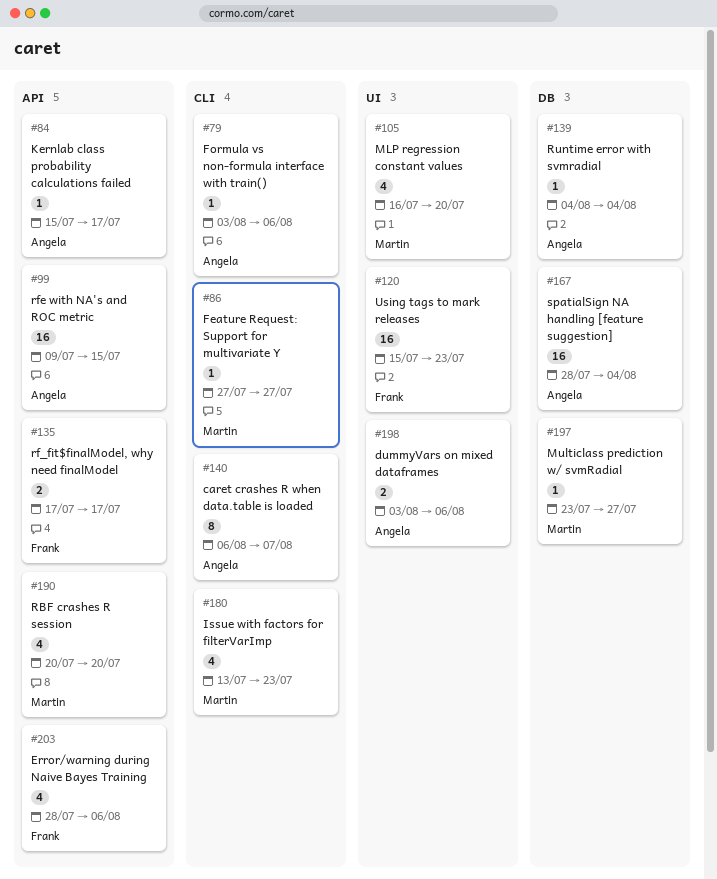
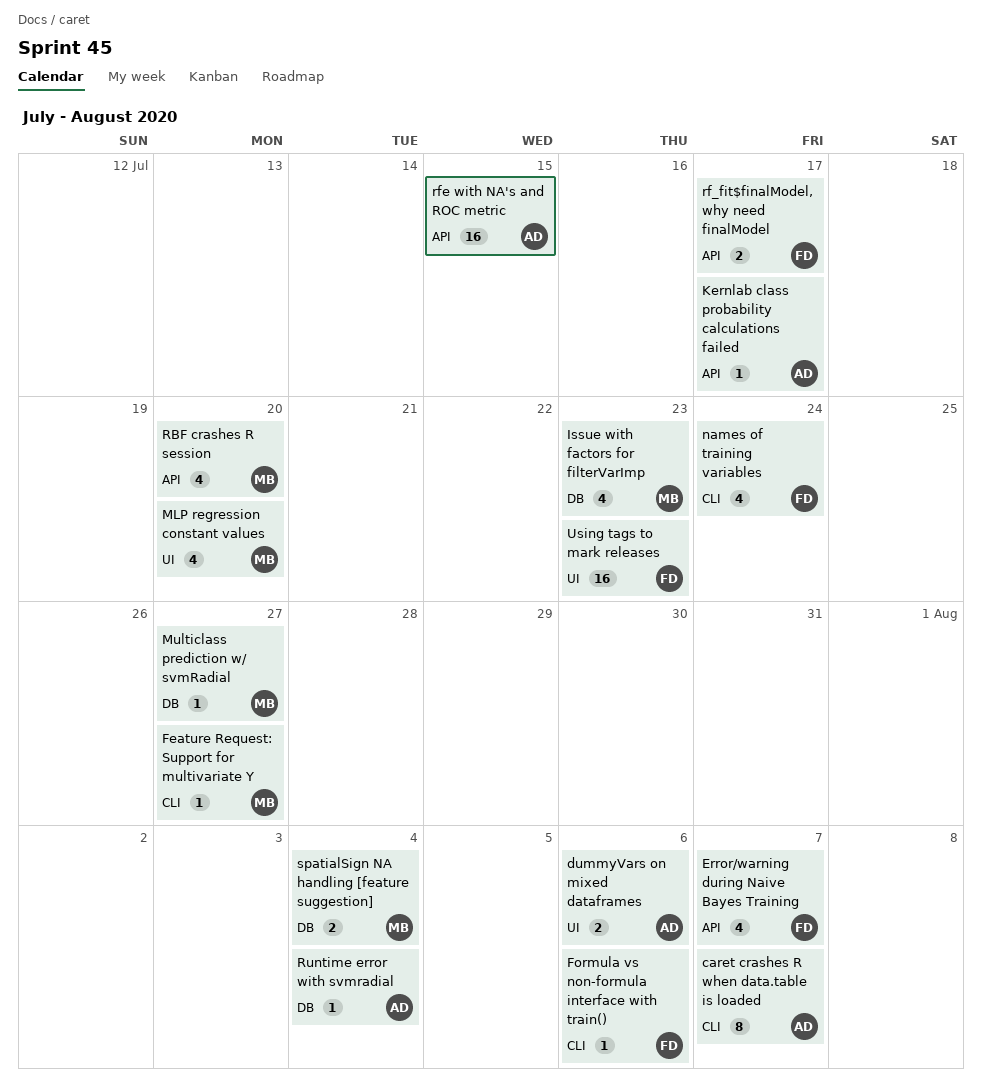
Error/warning during Naive Bayes Training, due: Aug 6 -> Aug 7
Formula vs non-formula interface with train(), owner: Angela -> Frank
Issue with factors for filterVarImp, label: CLI -> DB
names of training variables: none -> present
spatialSign NA handling [feature suggestion], owner: Angela -> Martin
spatialSign NA handling [feature suggestion], estimate: 16 -> 2

